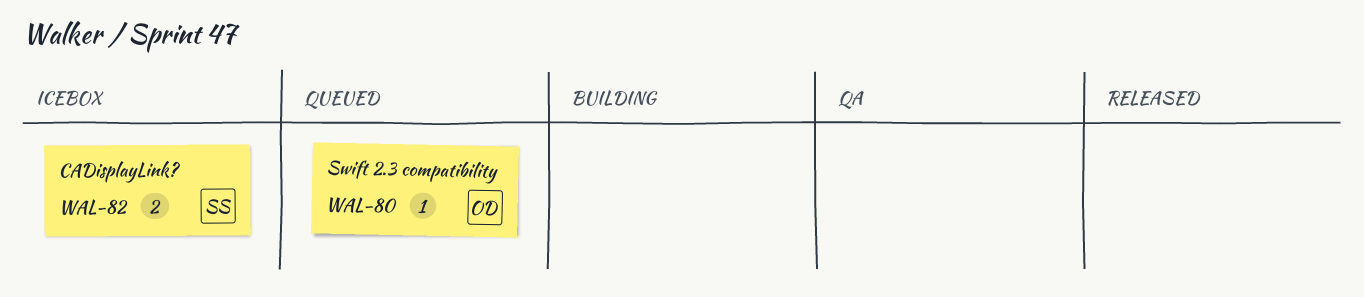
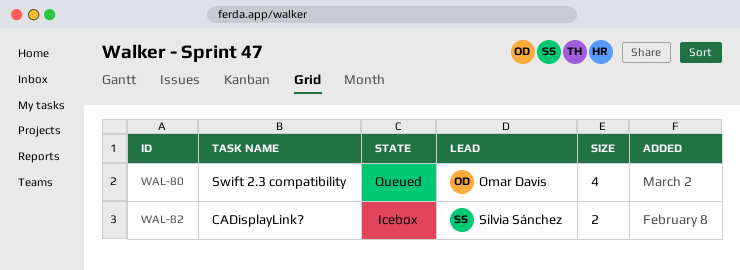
WAL-80, estimate: 1 -> 4

